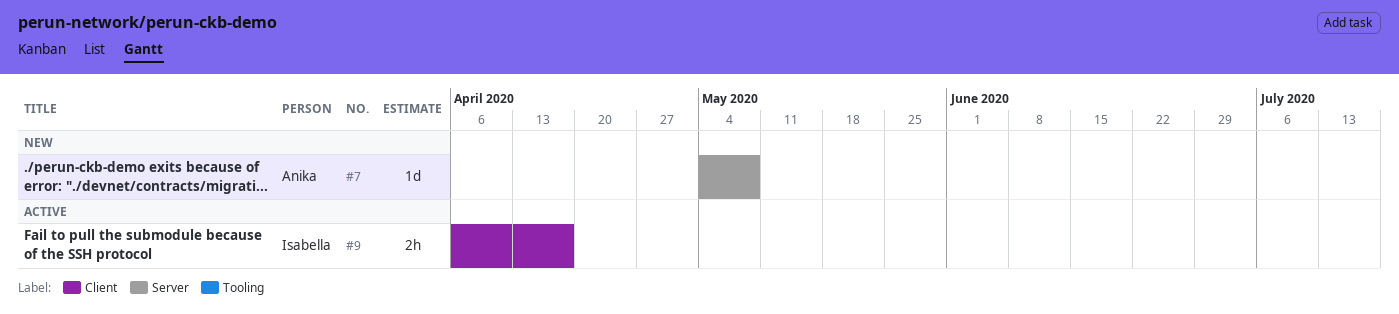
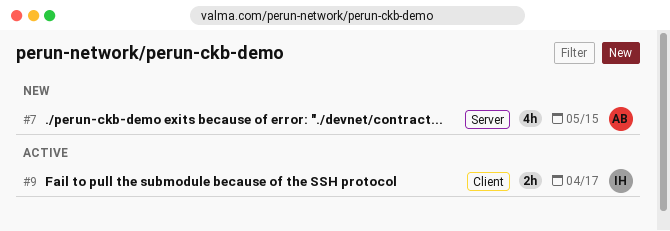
#7, estimate: 1d -> 4h
#7, due: May 8 -> May 15

